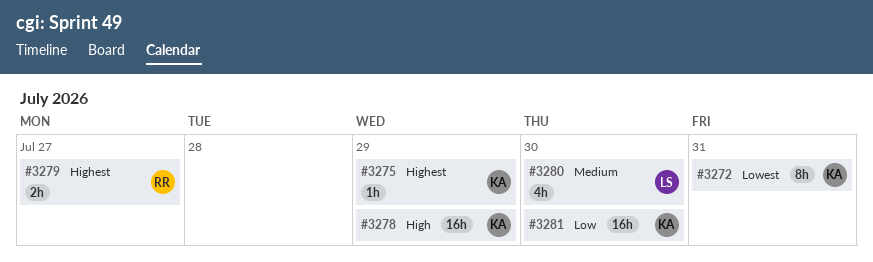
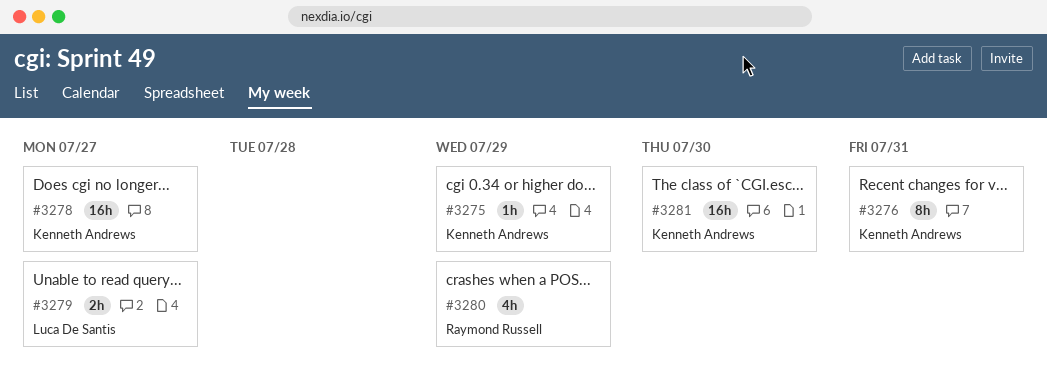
#3272: present -> none
#3276: none -> present
#3278, due: Jul 29 -> Jul 27
#3279, owner: Raymond Russell -> Luca De Santis
#3280, owner: Luca De Santis -> Raymond Russell
#3280, due: Jul 30 -> Jul 29

